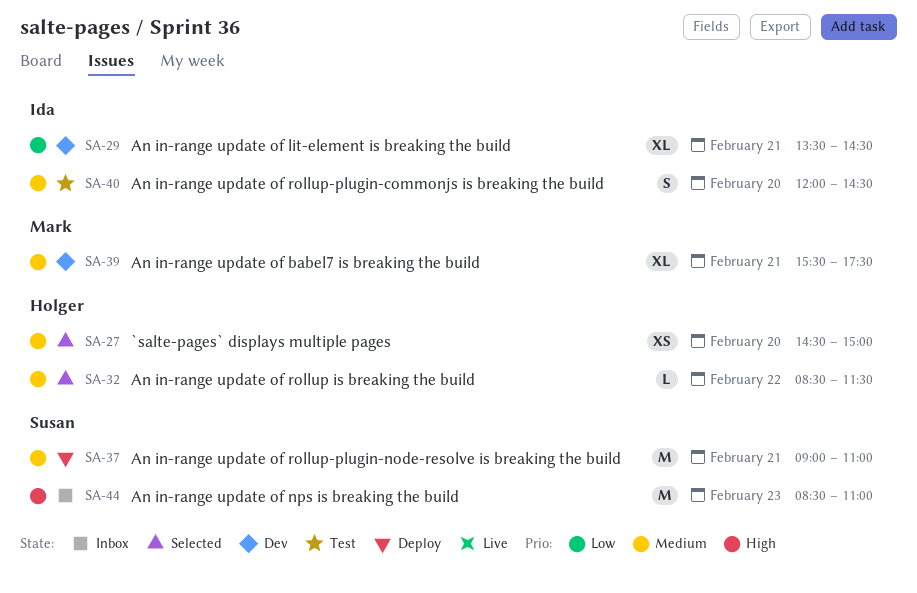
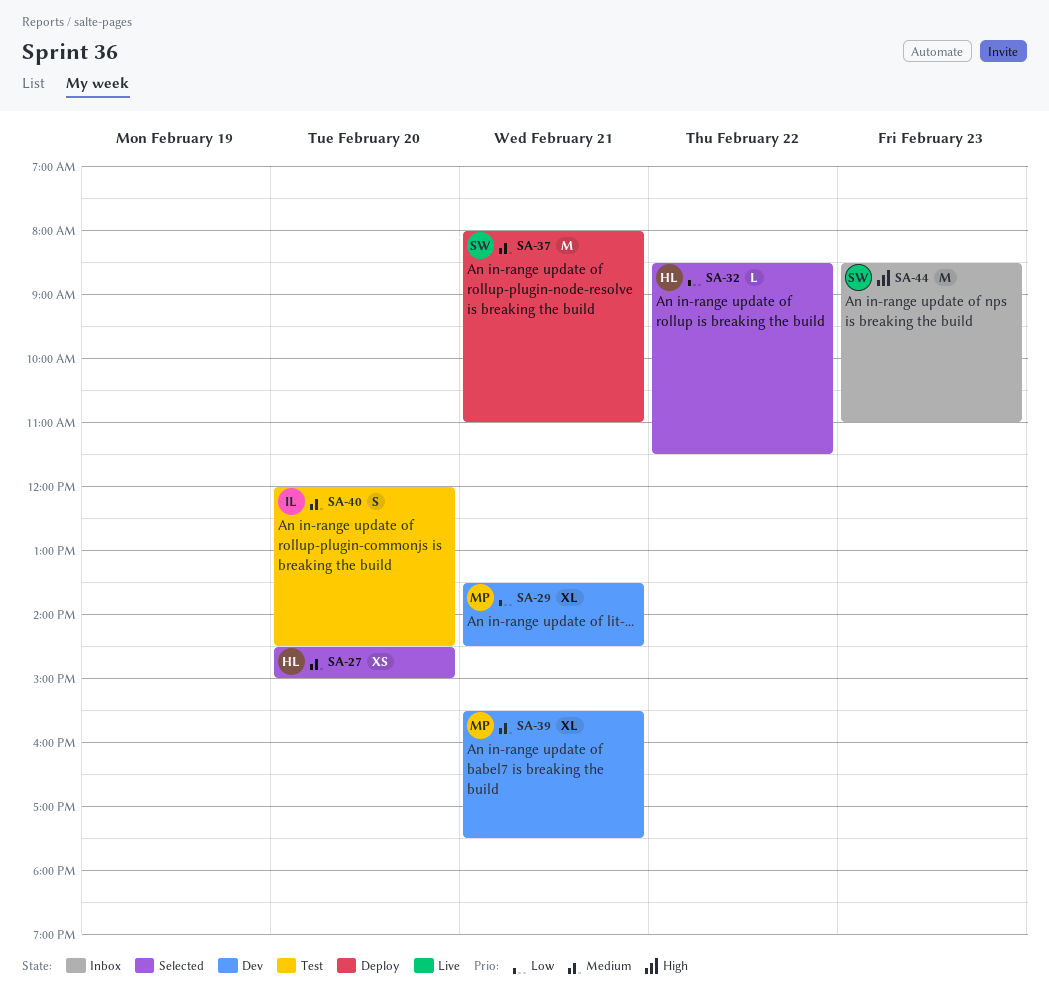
SA-29, owner: Ida -> Mark
SA-32, priority: Medium -> Low
SA-37, begins: 09:00 -> 08:00

